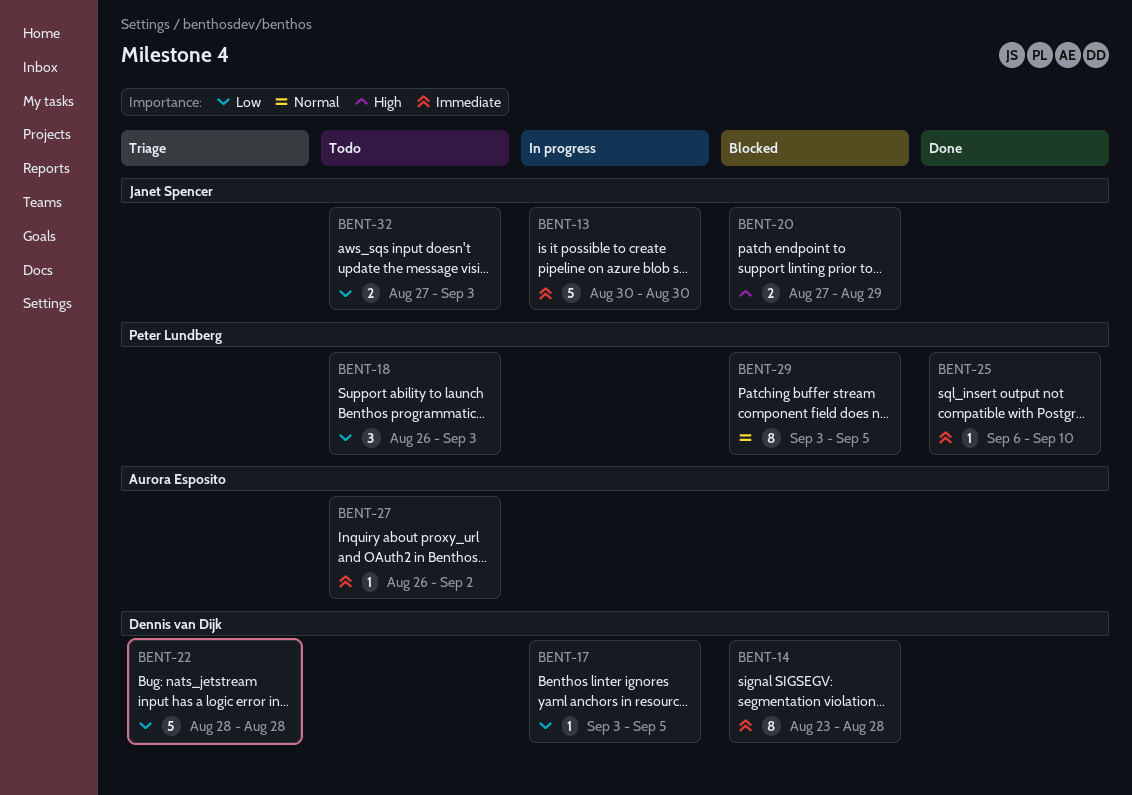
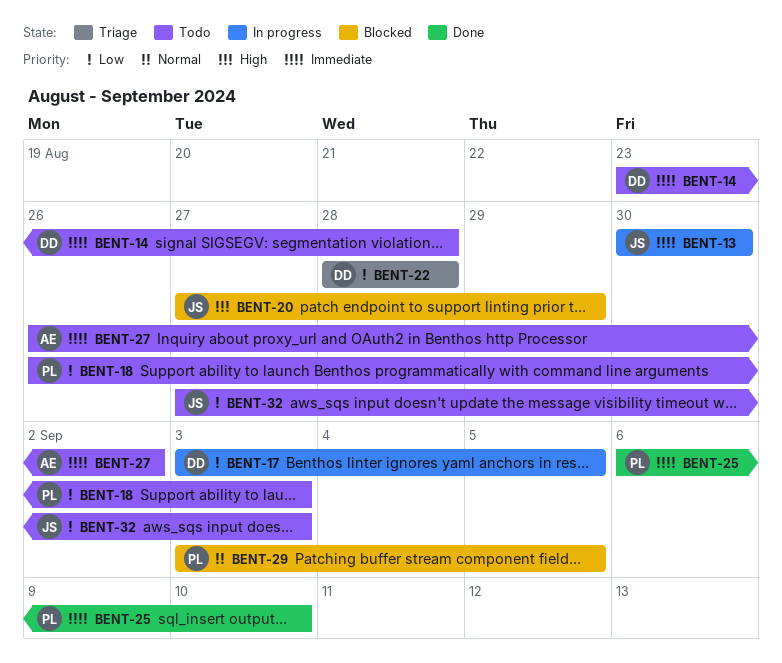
BENT-14, status: Blocked -> Todo

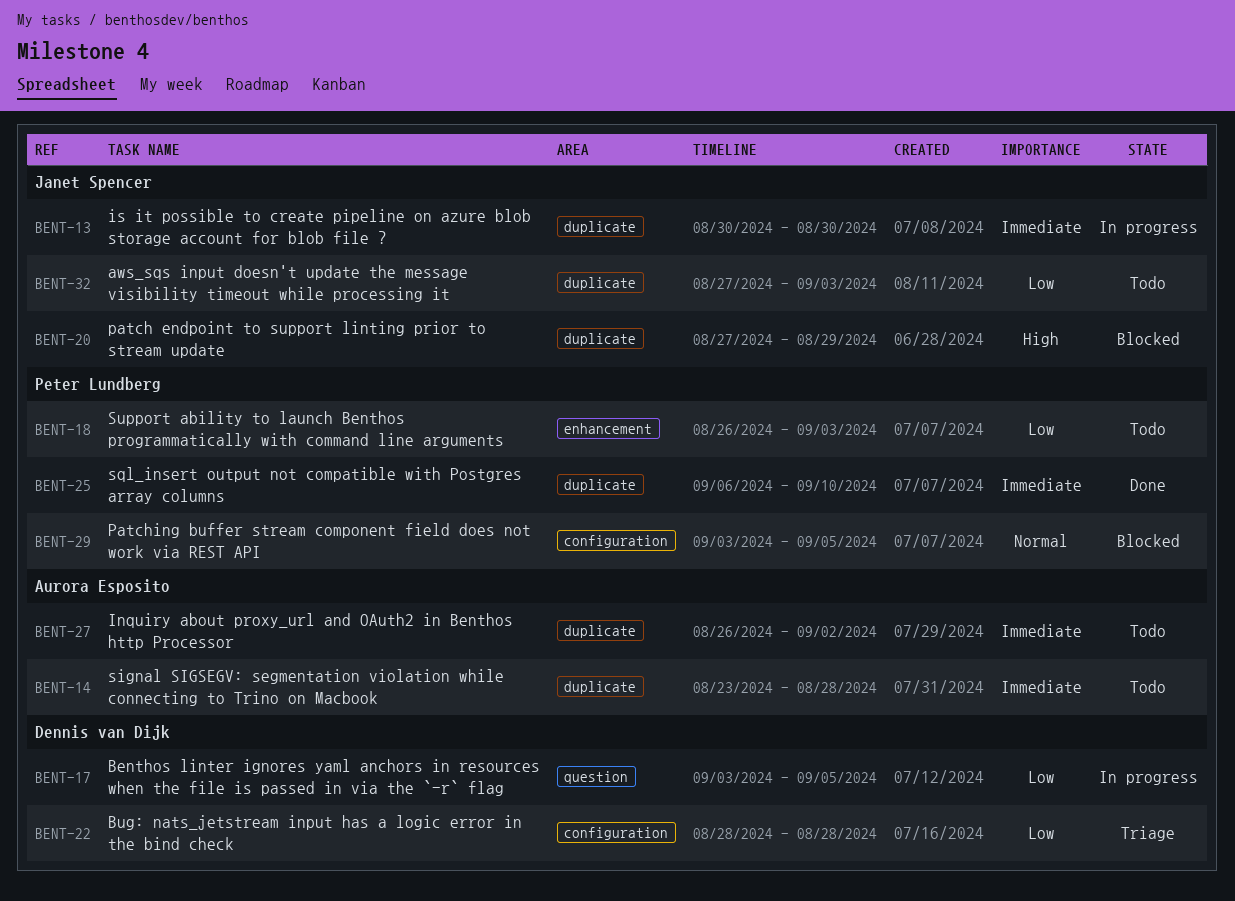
BENT-14, owner: Dennis van Dijk -> Aurora Esposito

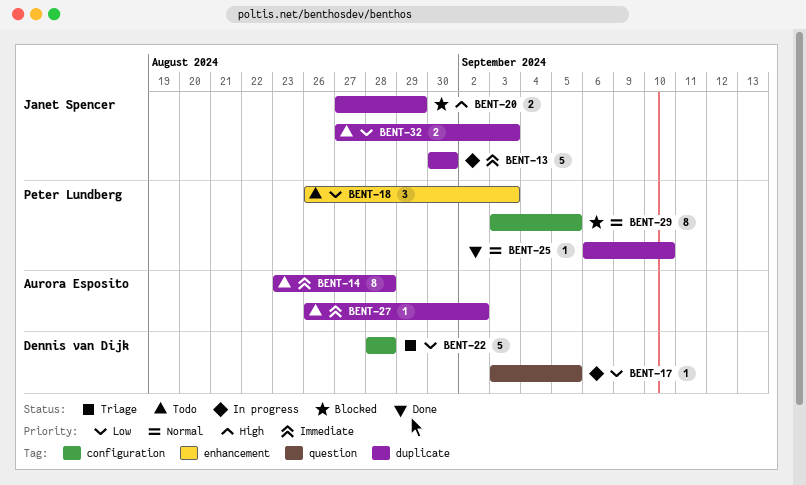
BENT-25, priority: Immediate -> Normal

